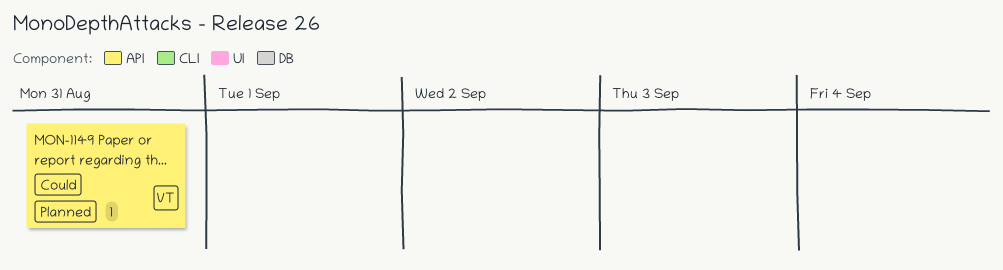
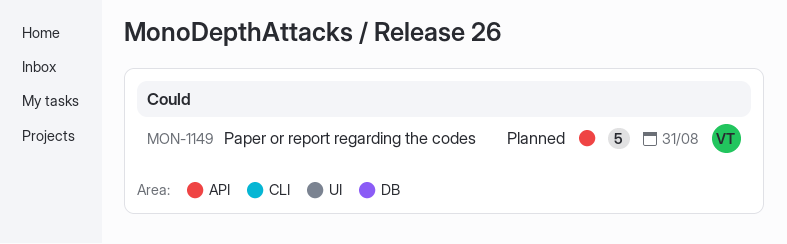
MON-1149, estimate: 1 -> 5

